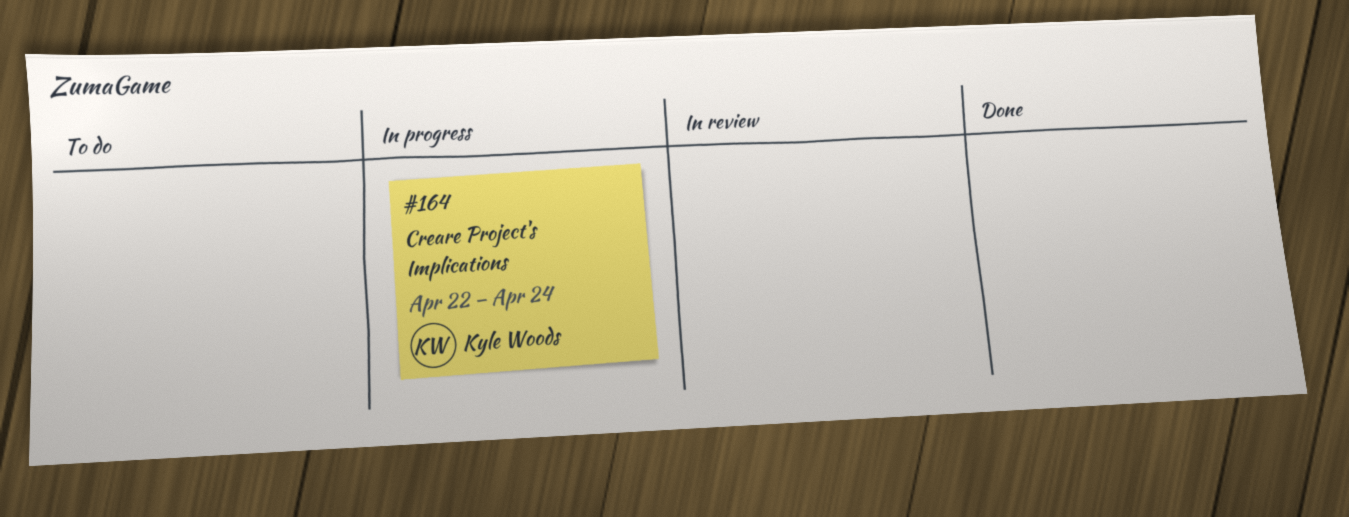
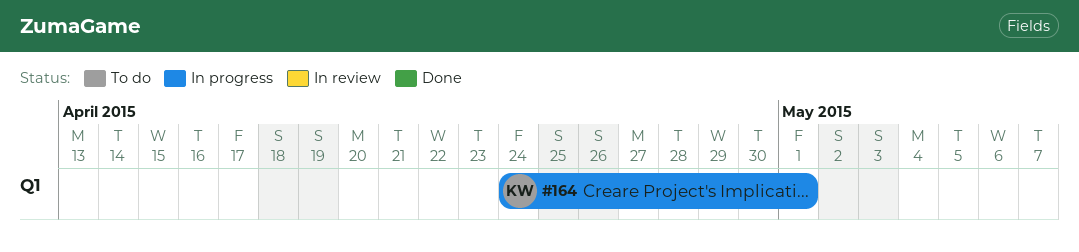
#164, start: Apr 22 -> Apr 24
#164, due: Apr 24 -> May 1

